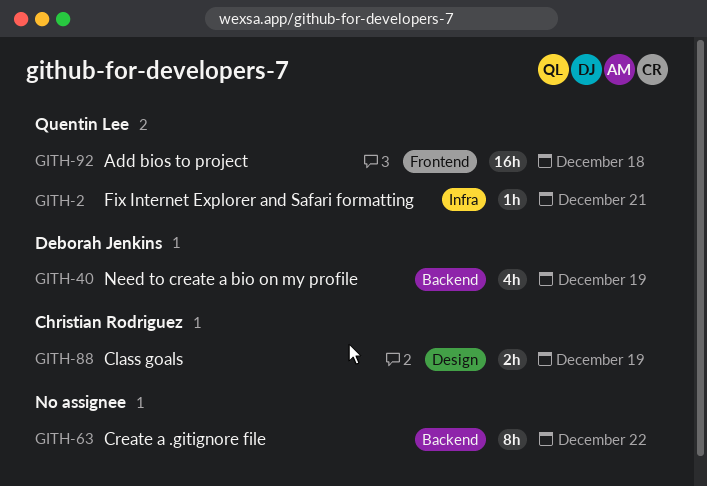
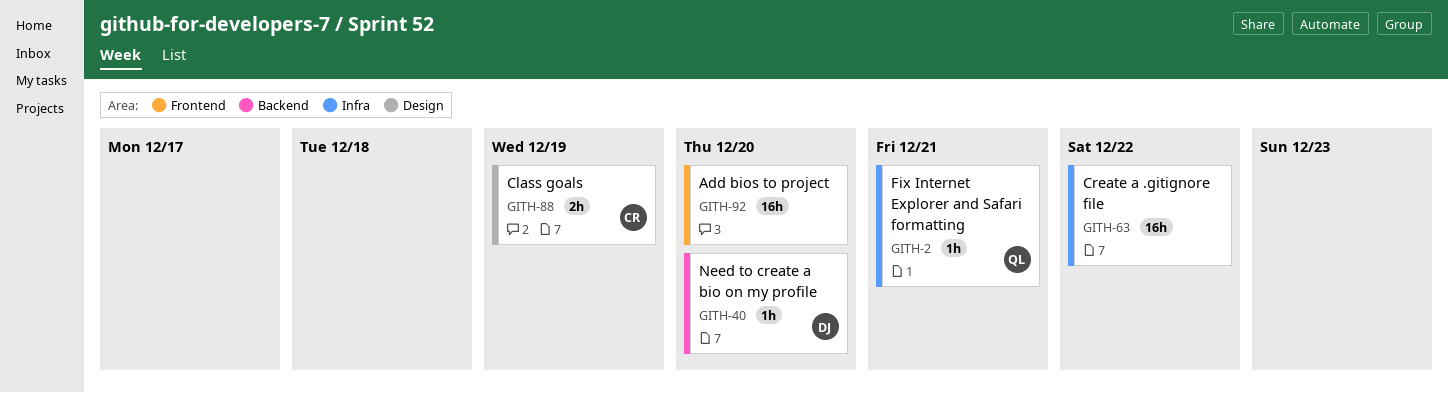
GITH-40, estimate: 4h -> 1h
GITH-40, due: Dec 19 -> Dec 20
GITH-63, label: Backend -> Infra
GITH-63, estimate: 8h -> 16h
GITH-92, owner: Quentin Lee -> none
GITH-92, due: Dec 18 -> Dec 20

